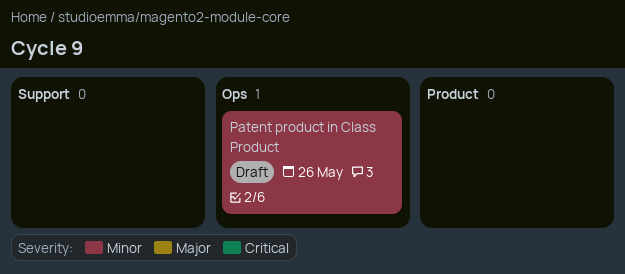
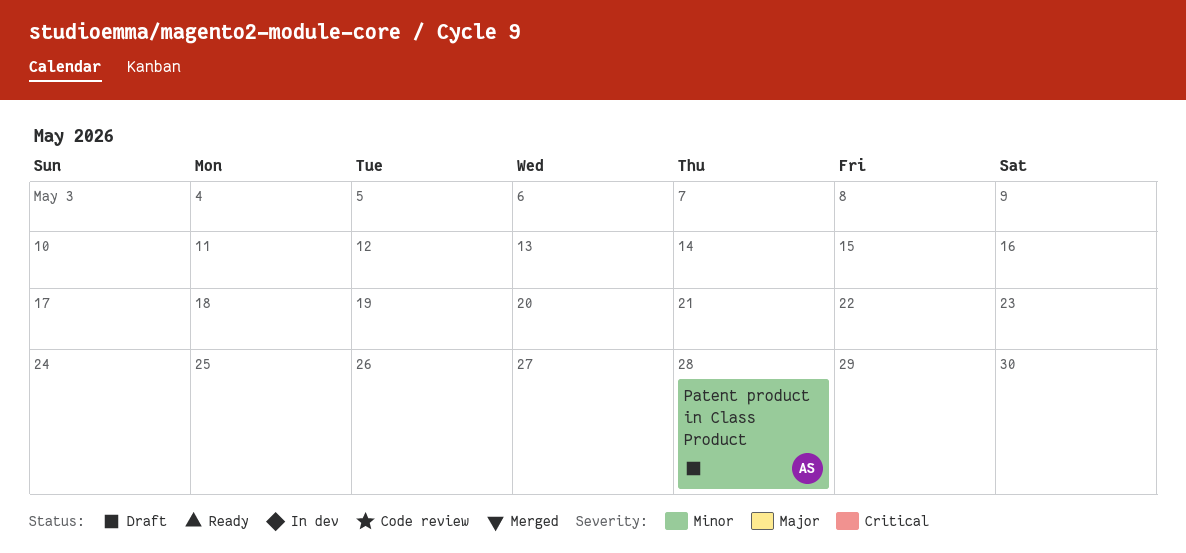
Patent product in Class Product, due: May 26 -> May 28

